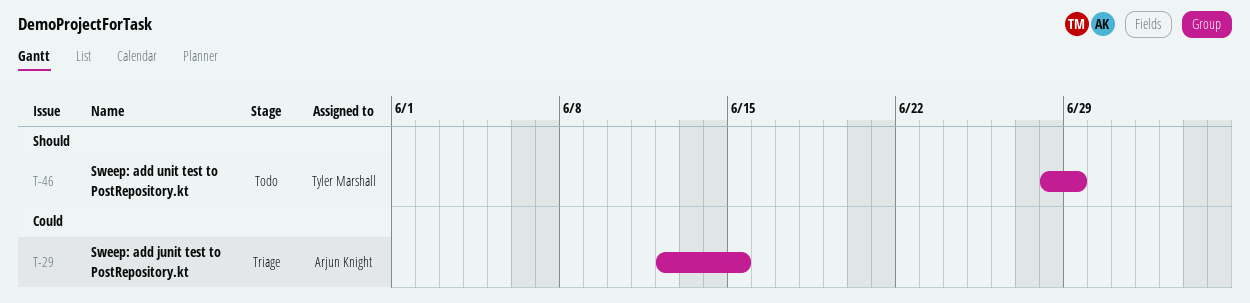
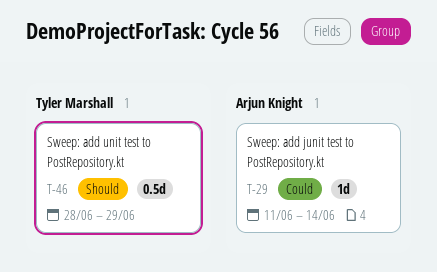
T-29, start: Jun 12 -> Jun 11
T-29, due: Jun 15 -> Jun 14

